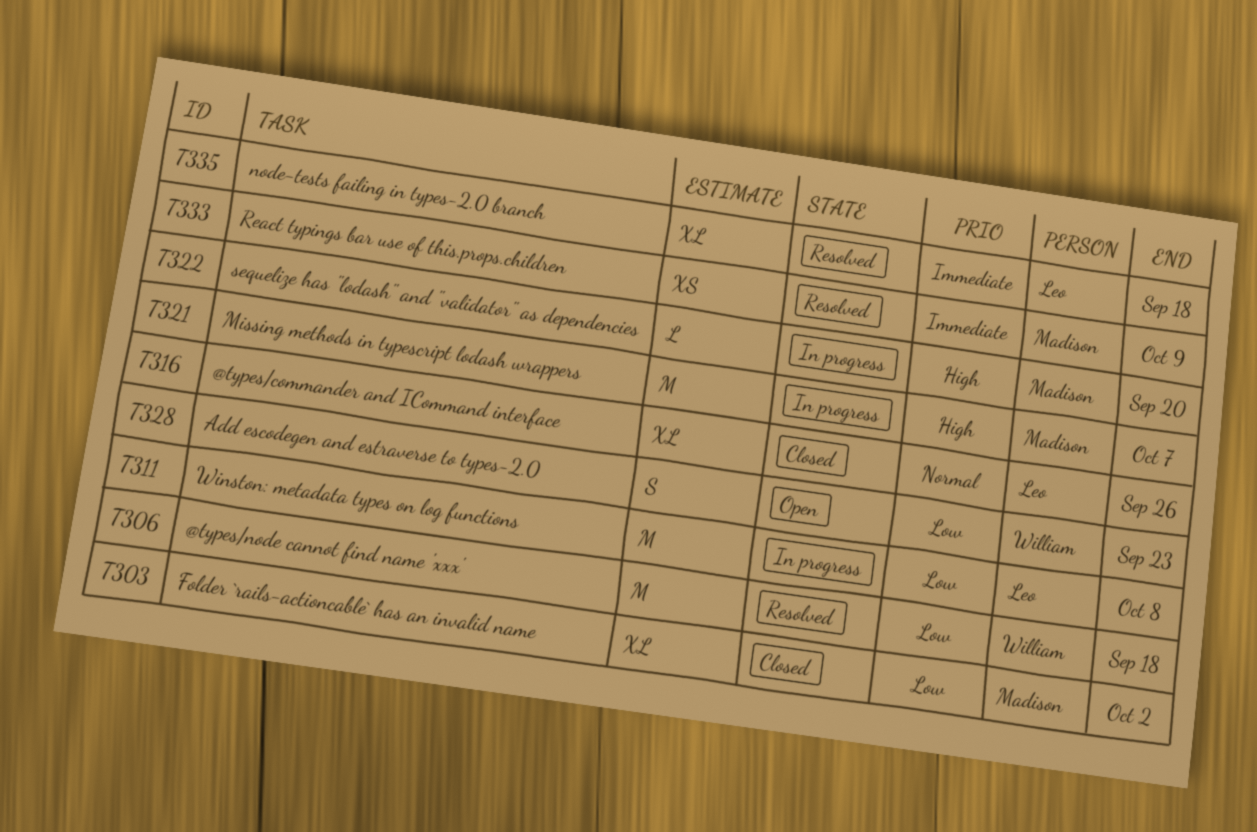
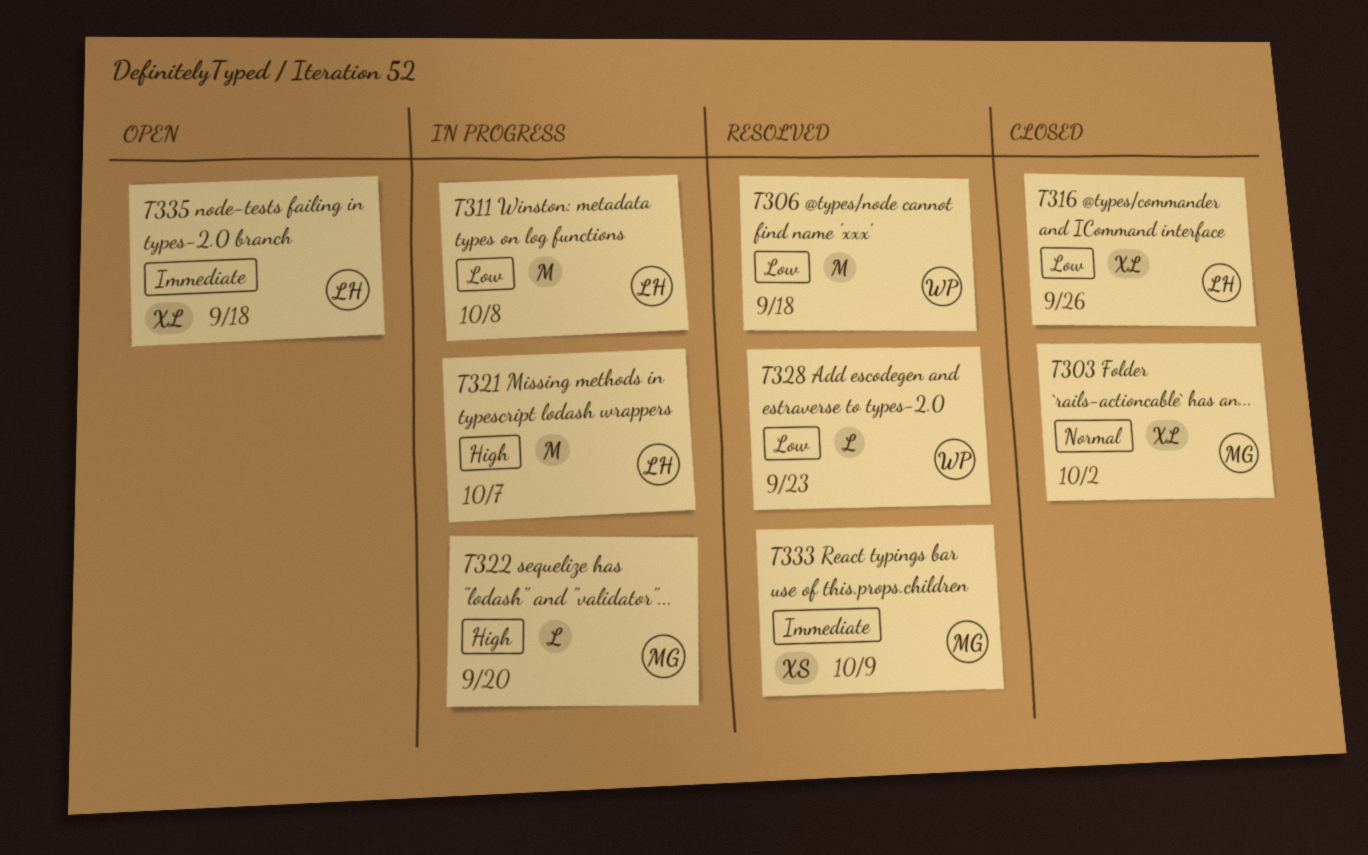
T303, priority: Low -> Normal
T316, priority: Normal -> Low
T321, owner: Madison -> Leo
T328, status: Open -> Resolved
T328, estimate: S -> L
T335, status: Resolved -> Open

